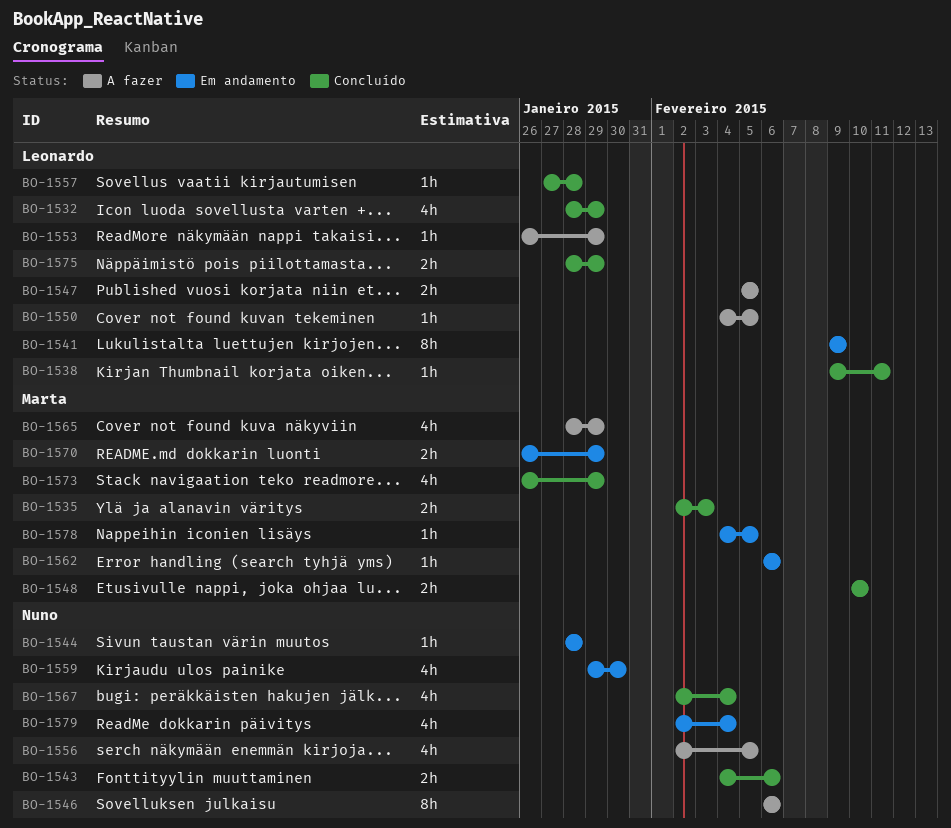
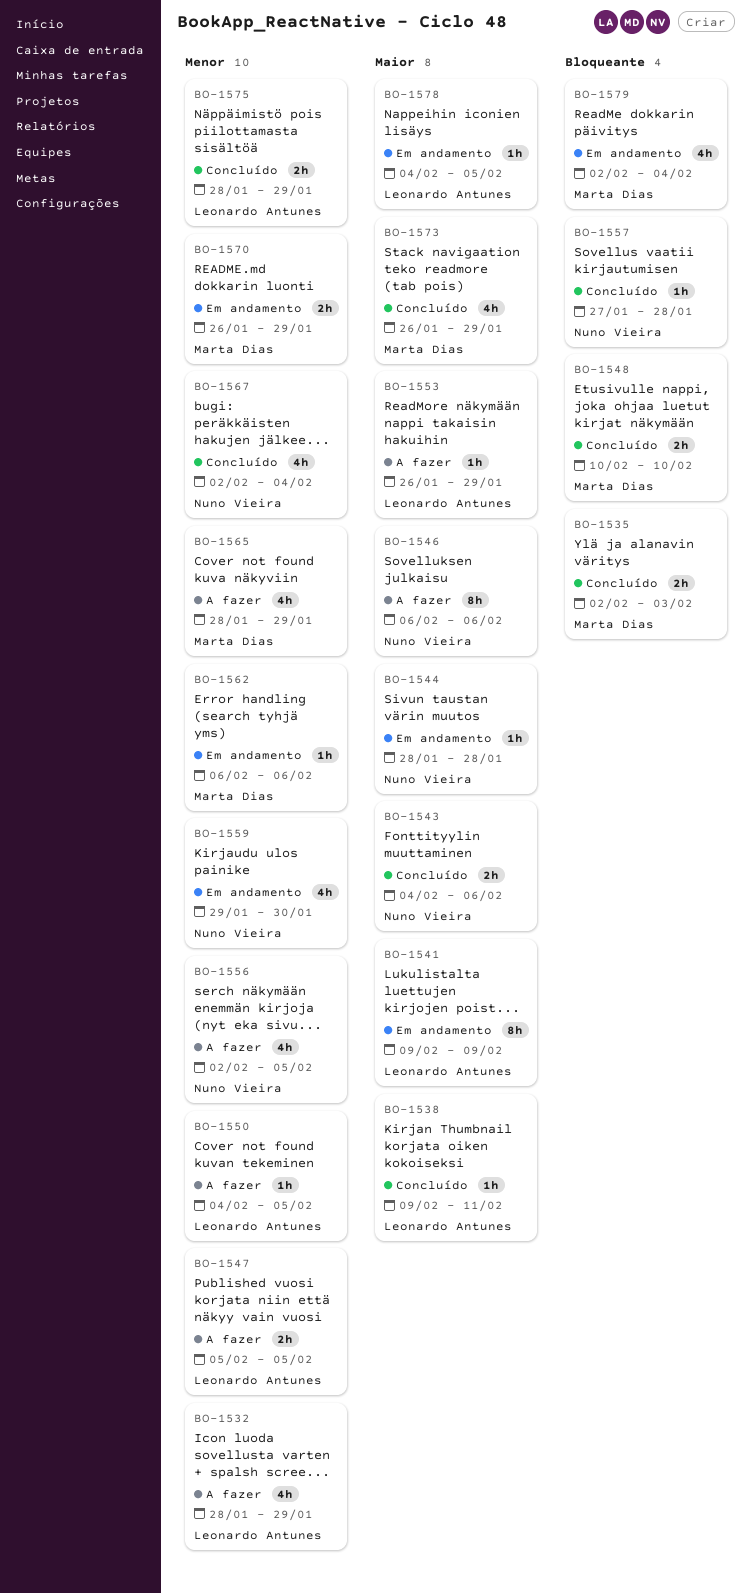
BO-1532, status: Concluído -> A fazer
BO-1557, owner: Leonardo Antunes -> Nuno Vieira
BO-1578, owner: Marta Dias -> Leonardo Antunes
BO-1579, owner: Nuno Vieira -> Marta Dias

